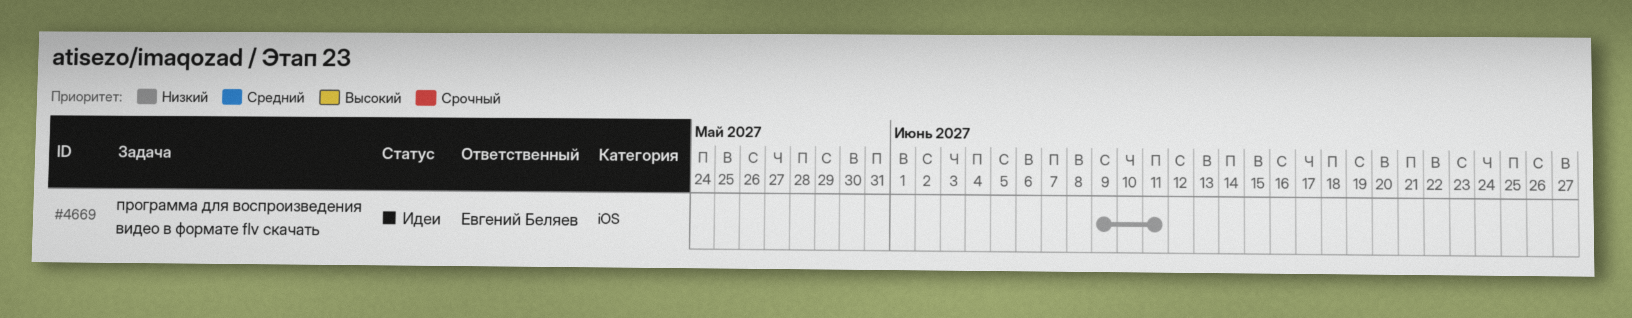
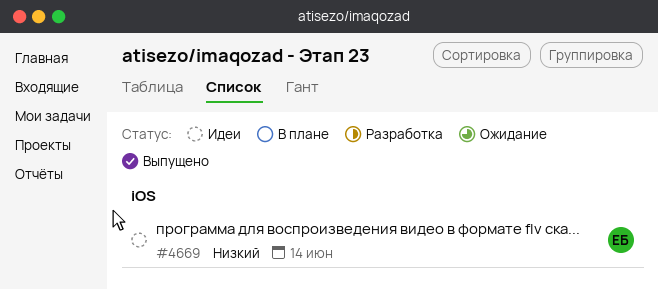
#4669, due: Jun 11 -> Jun 14

